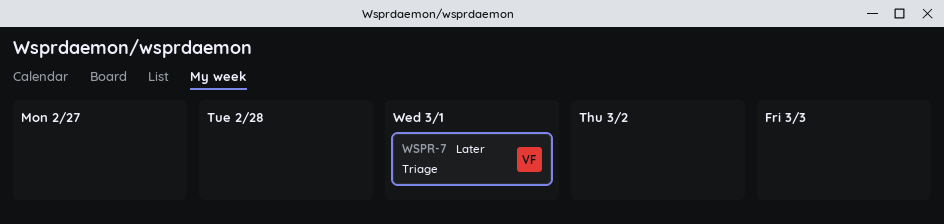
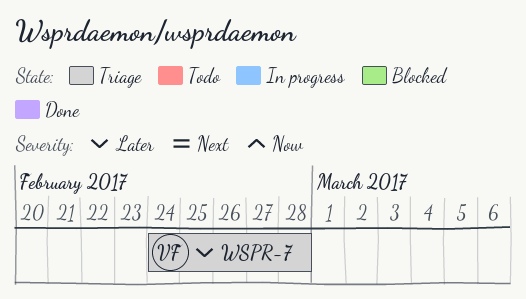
WSPR-7, due: Mar 1 -> Feb 28

